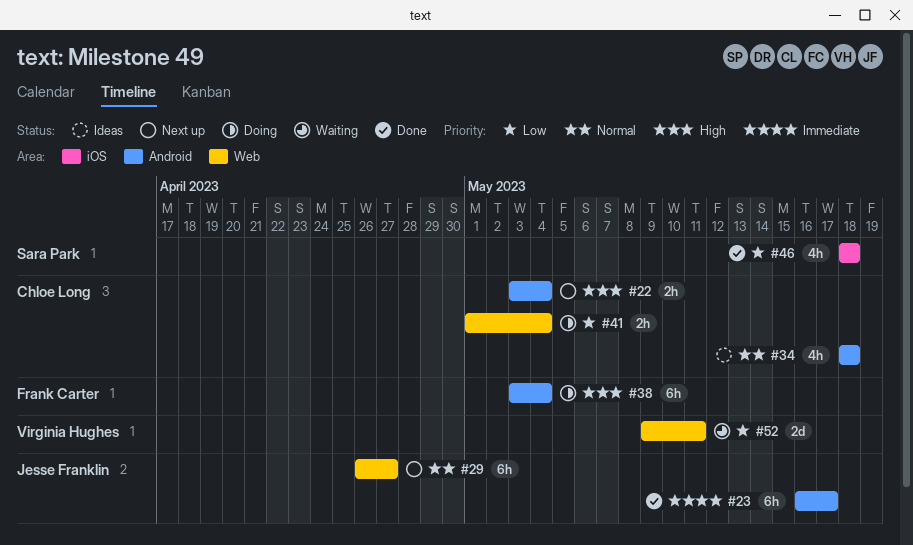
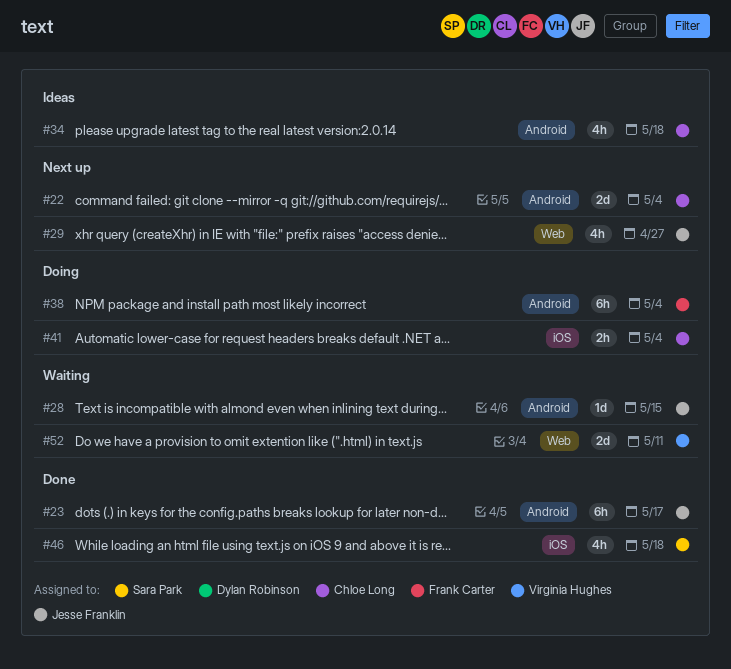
#22, estimate: 2h -> 2d
#28: none -> present
#29, estimate: 6h -> 4h
#41, label: Web -> iOS

